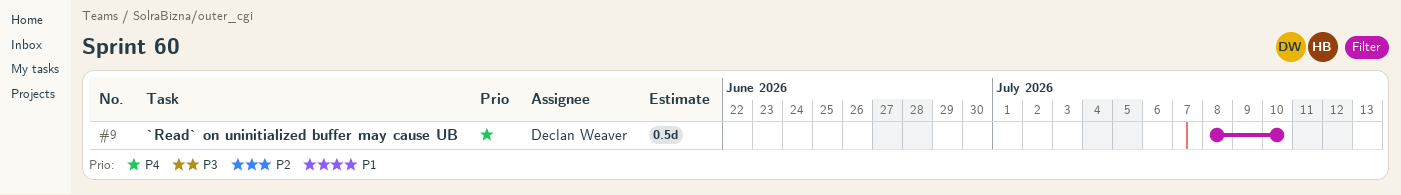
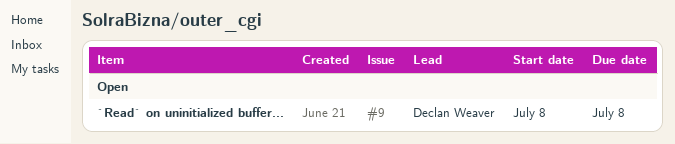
#9, due: Jul 10 -> Jul 8

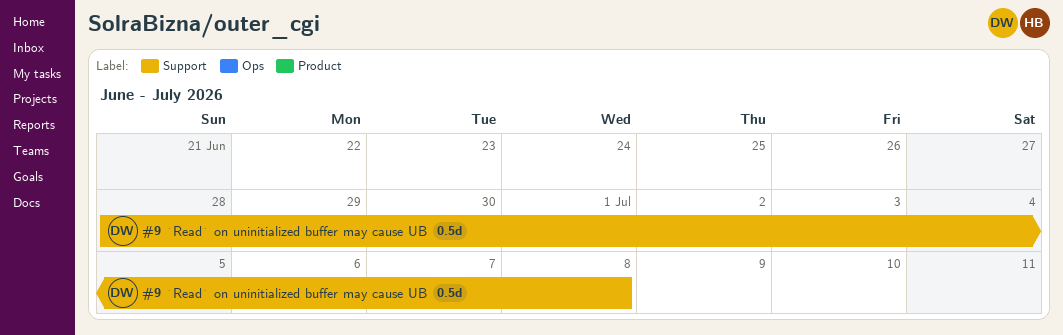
#9, start: Jul 8 -> Jun 28

